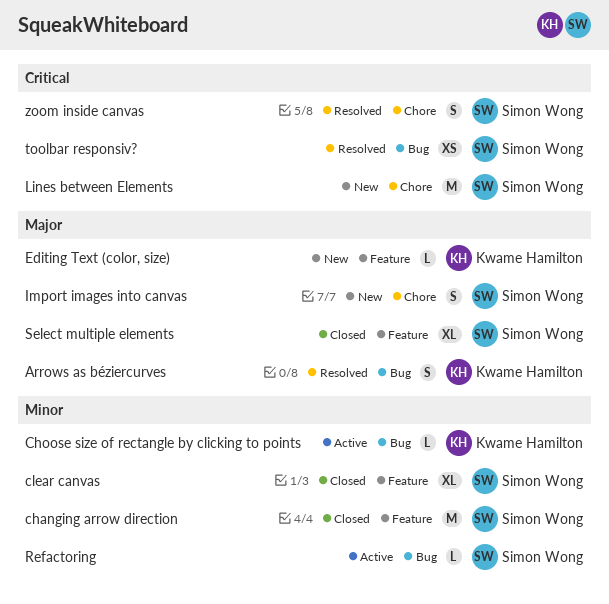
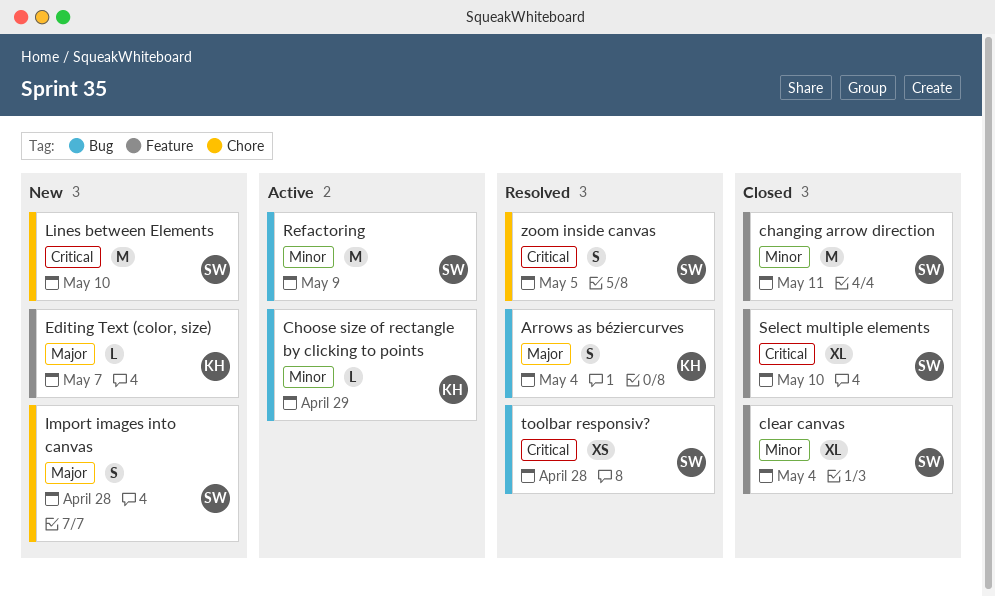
Refactoring, estimate: L -> M
Select multiple elements, priority: Major -> Critical

